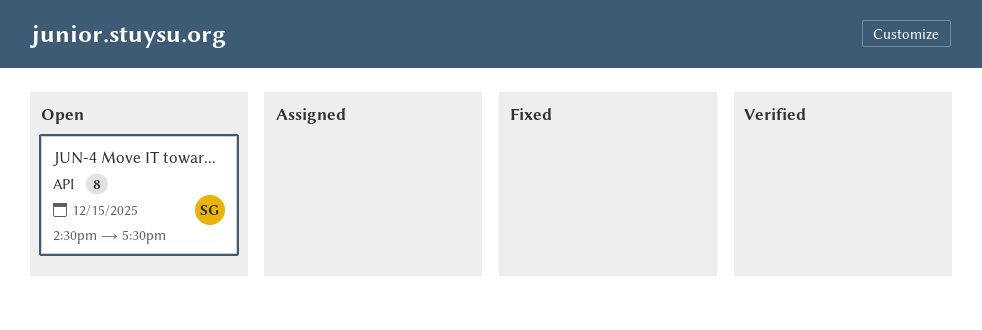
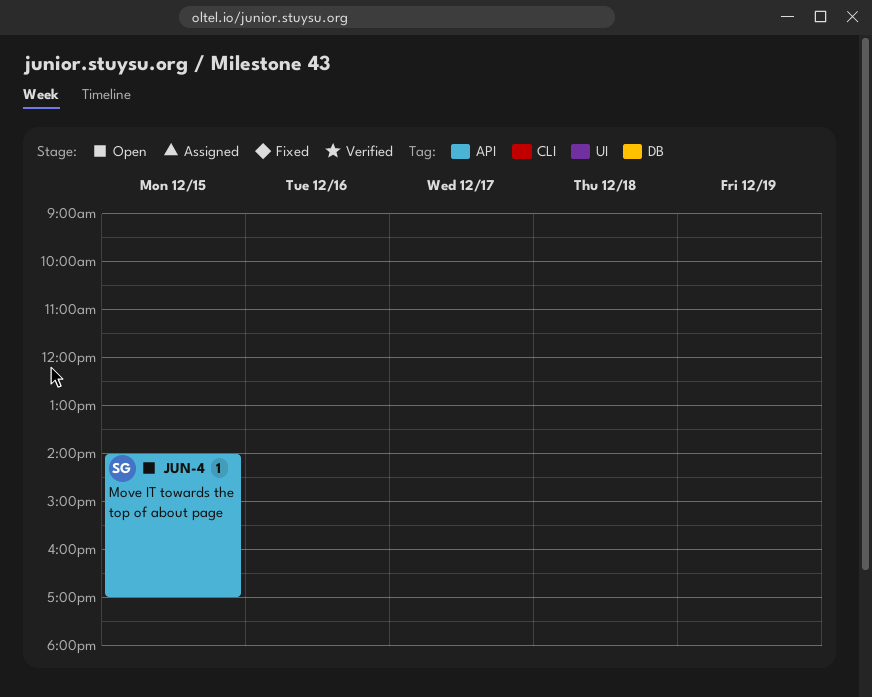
JUN-4, estimate: 8 -> 1
JUN-4, begins: 14:30 -> 14:00
JUN-4, ends: 17:30 -> 17:00

